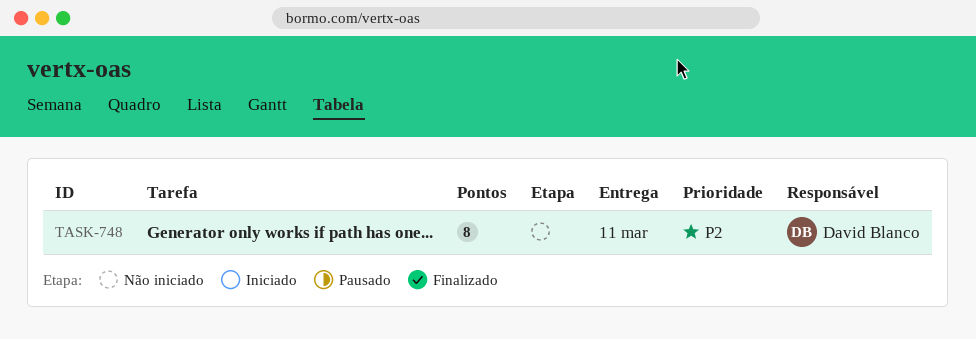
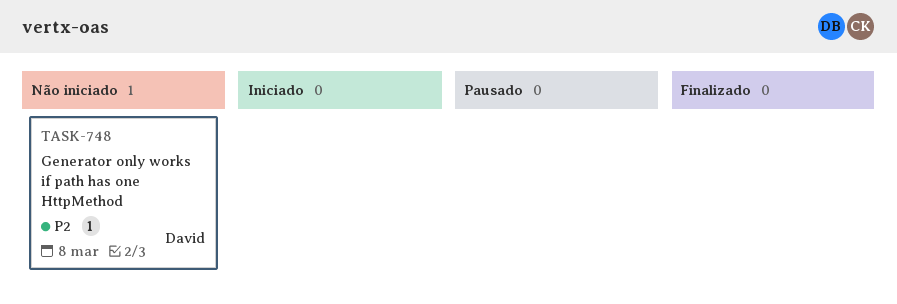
TASK-748, estimate: 8 -> 1
TASK-748, due: Mar 11 -> Mar 8

